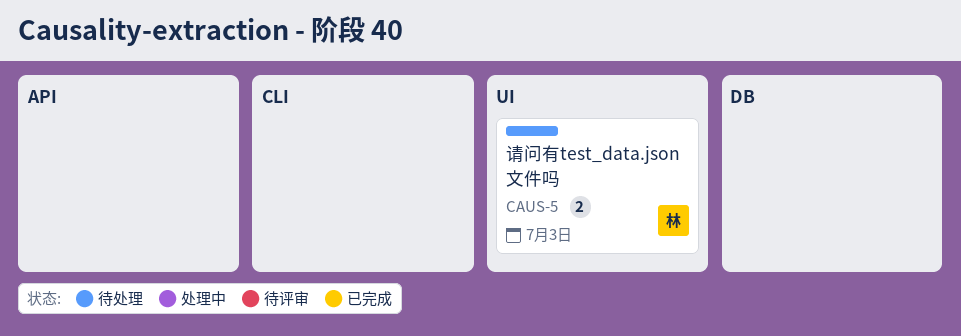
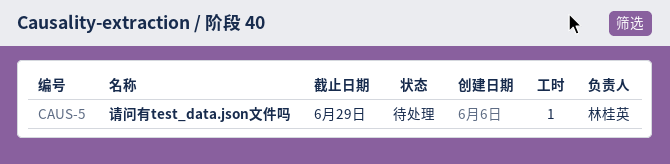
CAUS-5, estimate: 2 -> 1
CAUS-5, due: Jul 3 -> Jun 29

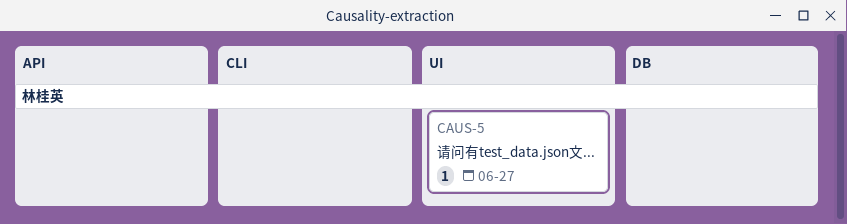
CAUS-5, due: Jun 29 -> Jun 27

